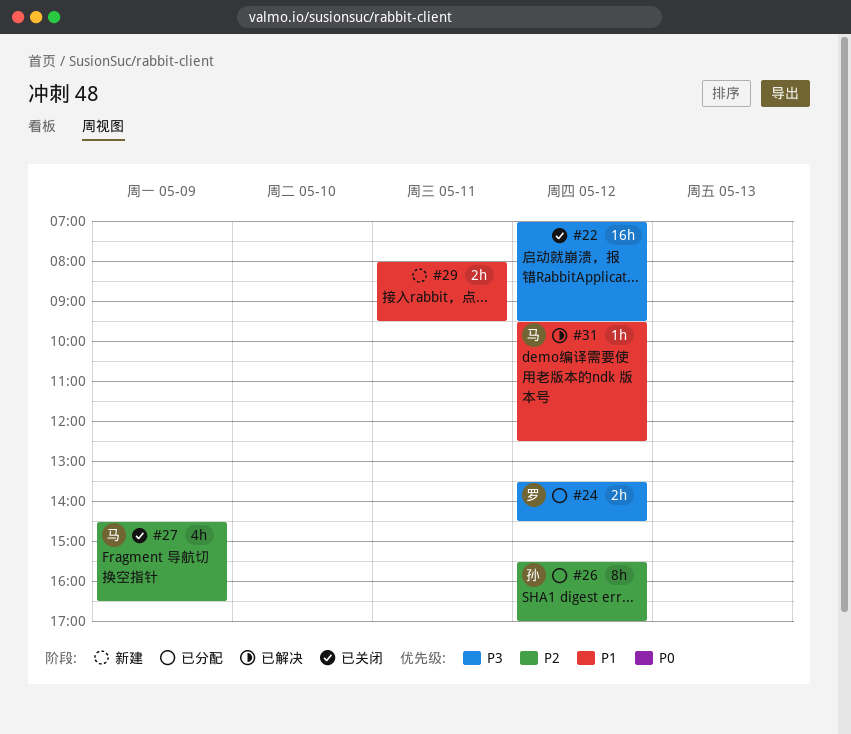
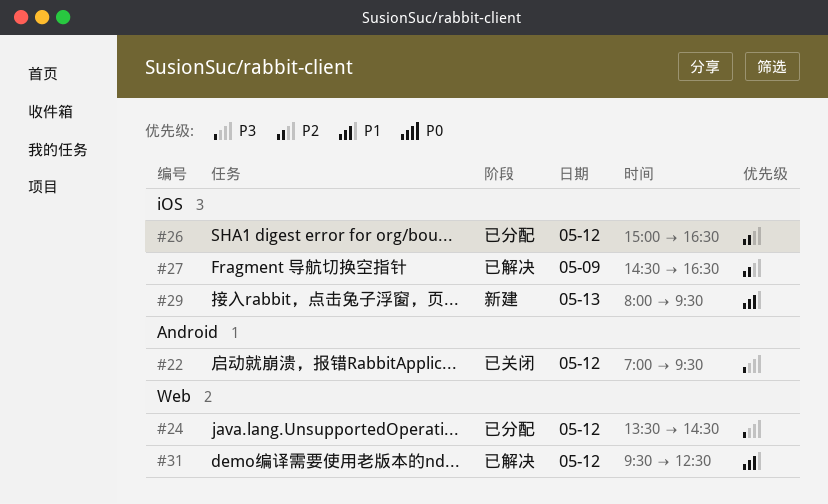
#26, begins: 15:30 -> 15:00
#26, ends: 17:00 -> 16:30
#27, status: 已关闭 -> 已解决
#29, day: May 11 -> May 13

